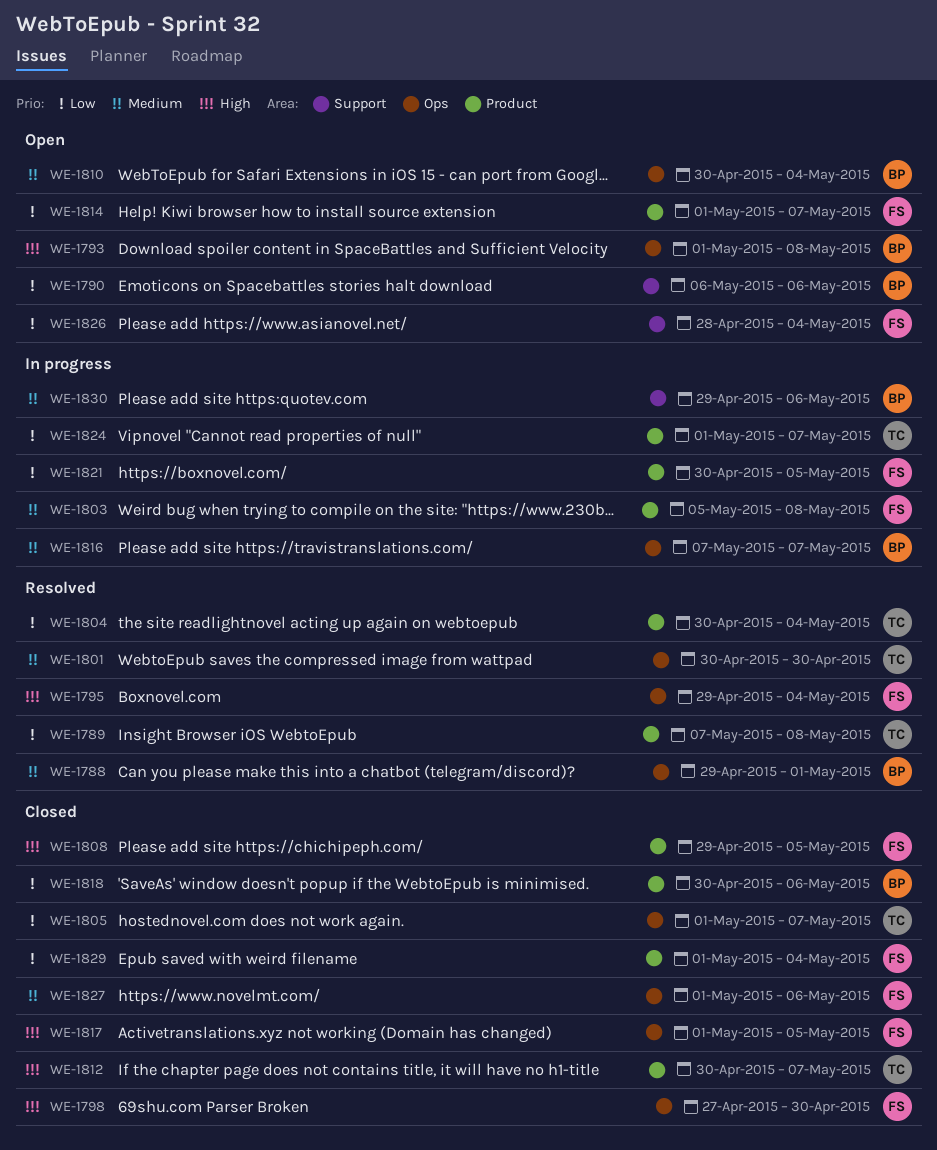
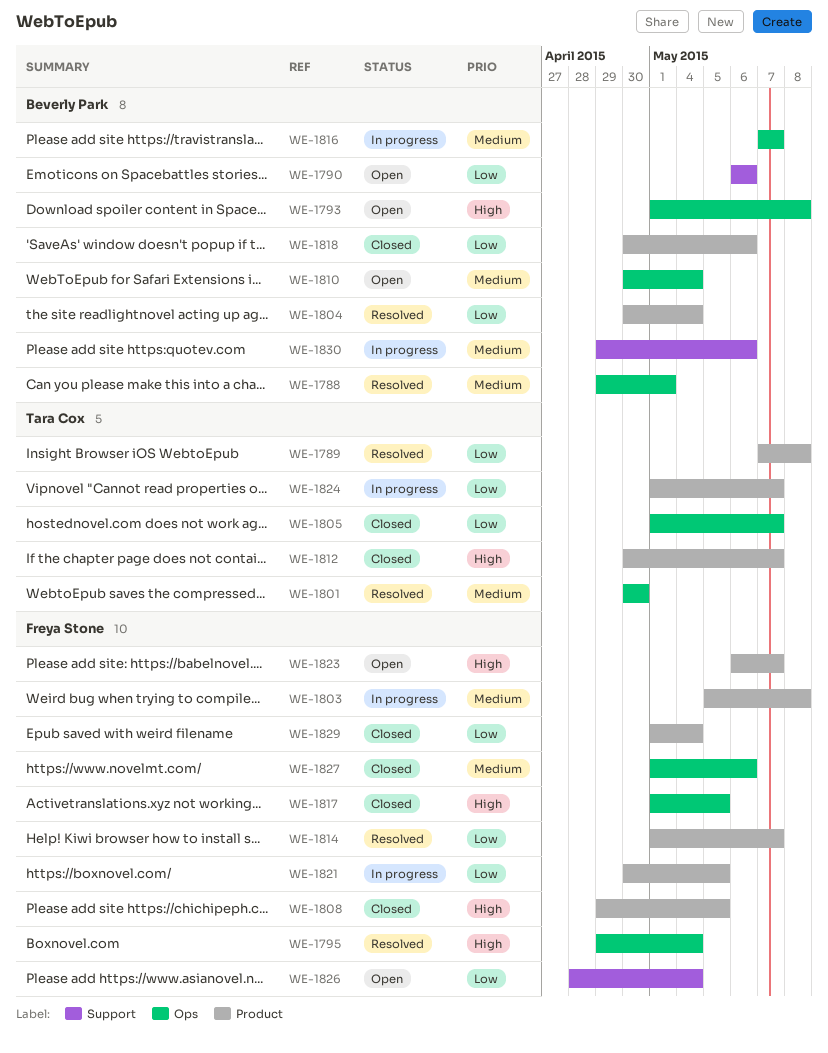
WE-1798: present -> none
WE-1804, owner: Tara Cox -> Beverly Park
WE-1814, status: Open -> Resolved
WE-1823: none -> present

